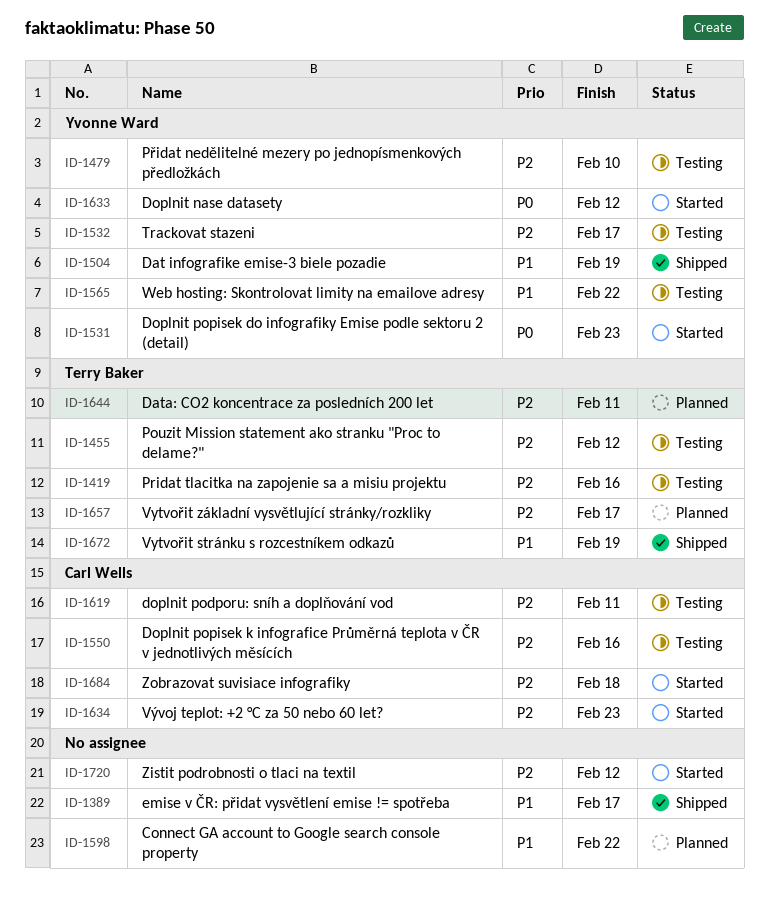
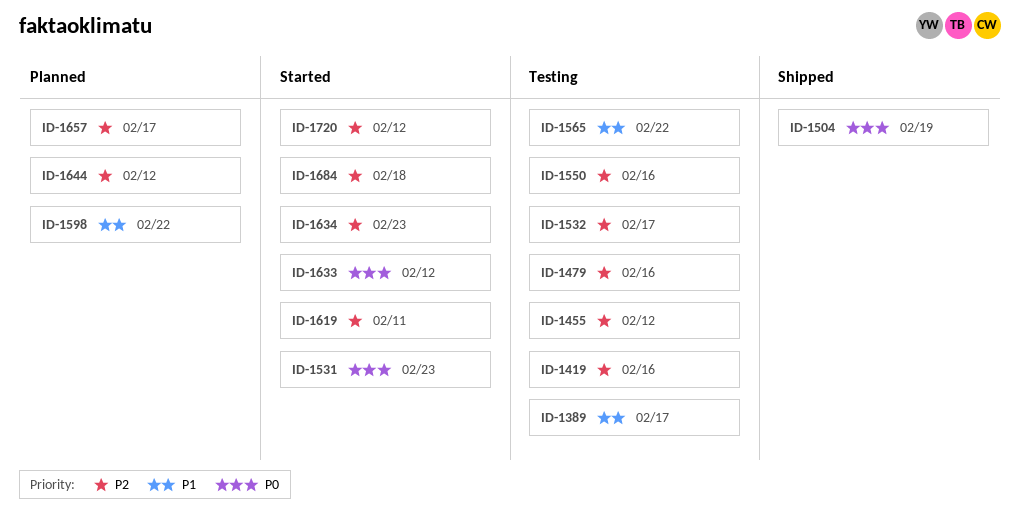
ID-1389, status: Shipped -> Testing
ID-1479, due: Feb 10 -> Feb 16
ID-1504, priority: P1 -> P0
ID-1619, status: Testing -> Started
ID-1644, due: Feb 11 -> Feb 12
ID-1672: present -> none

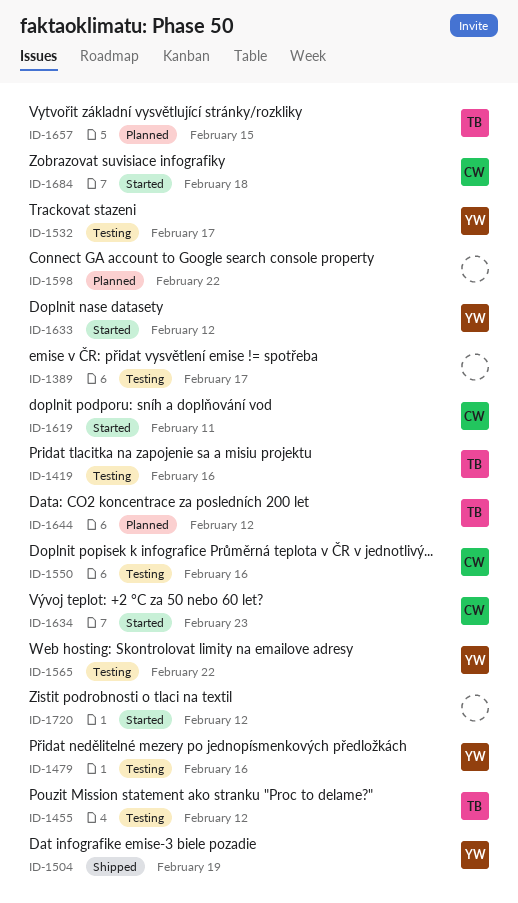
ID-1531: present -> none
ID-1657, due: Feb 17 -> Feb 15

